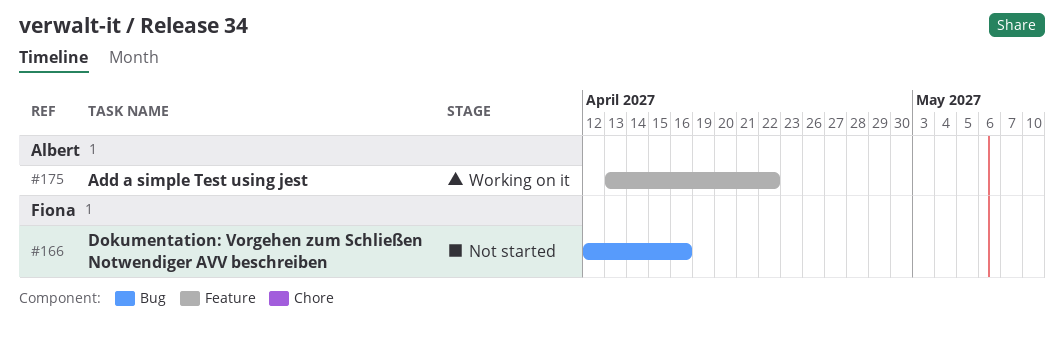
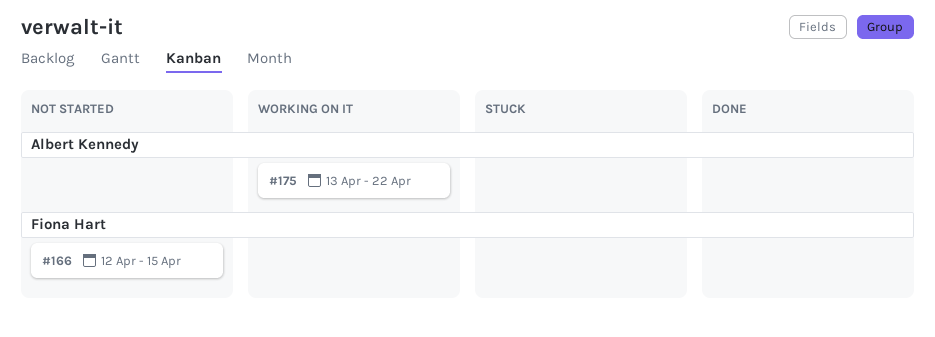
#166, due: Apr 16 -> Apr 15

